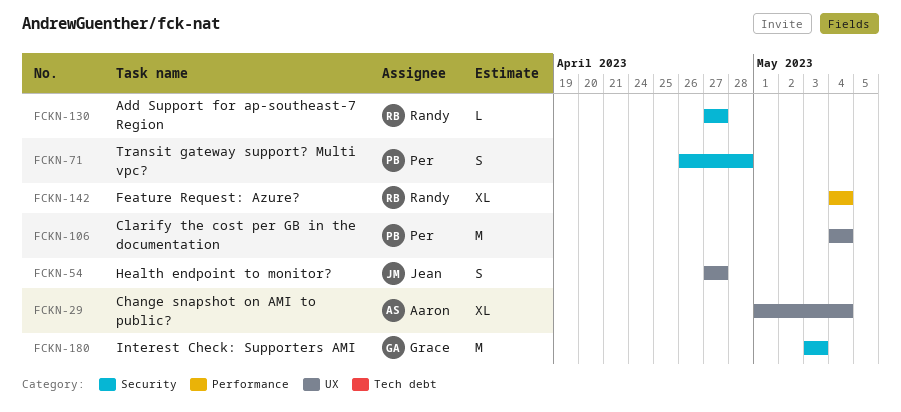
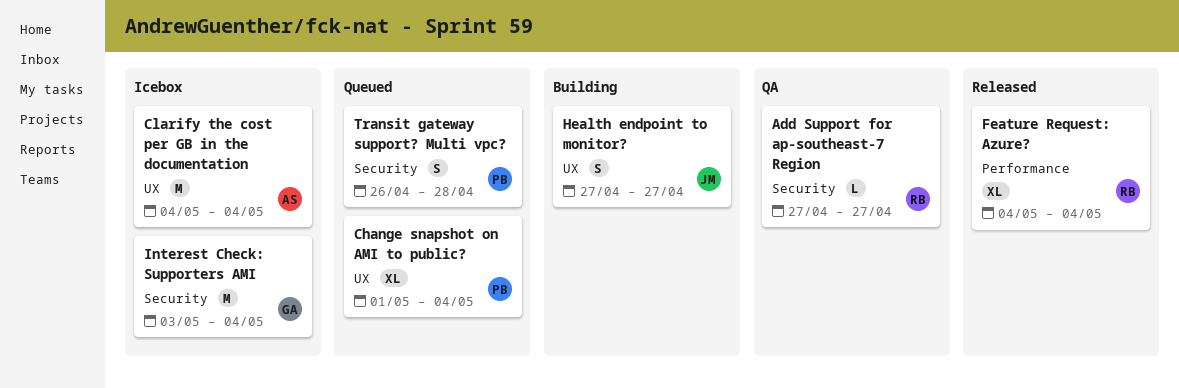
Change snapshot on AMI to public?, owner: Aaron -> Per
Clarify the cost per GB in the documentation, owner: Per -> Aaron
Interest Check: Supporters AMI, due: May 3 -> May 4

